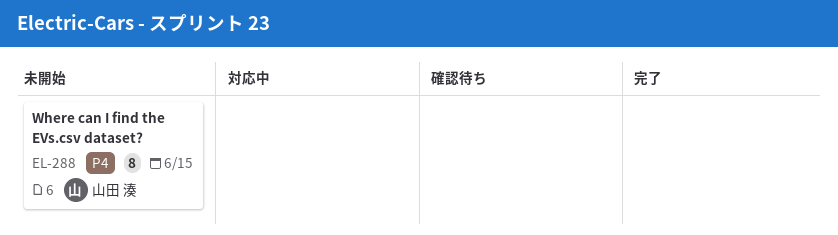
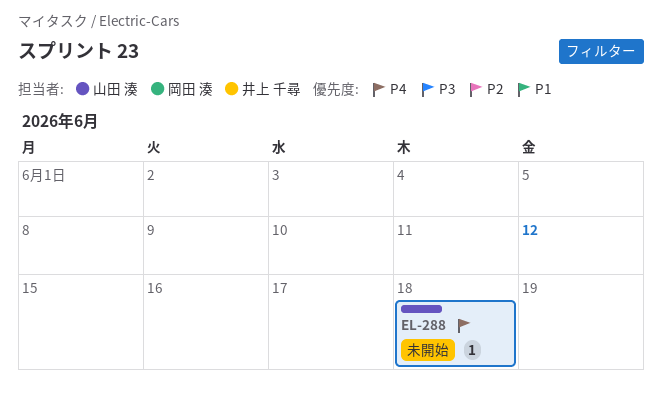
EL-288, estimate: 8 -> 1
EL-288, due: Jun 15 -> Jun 18

